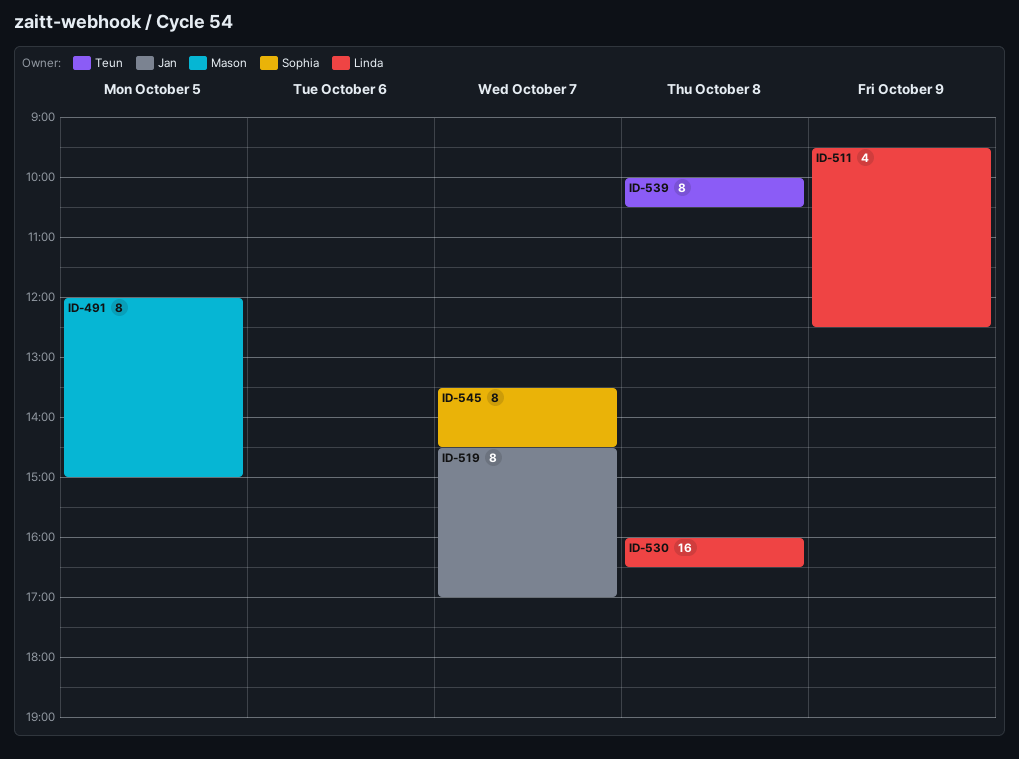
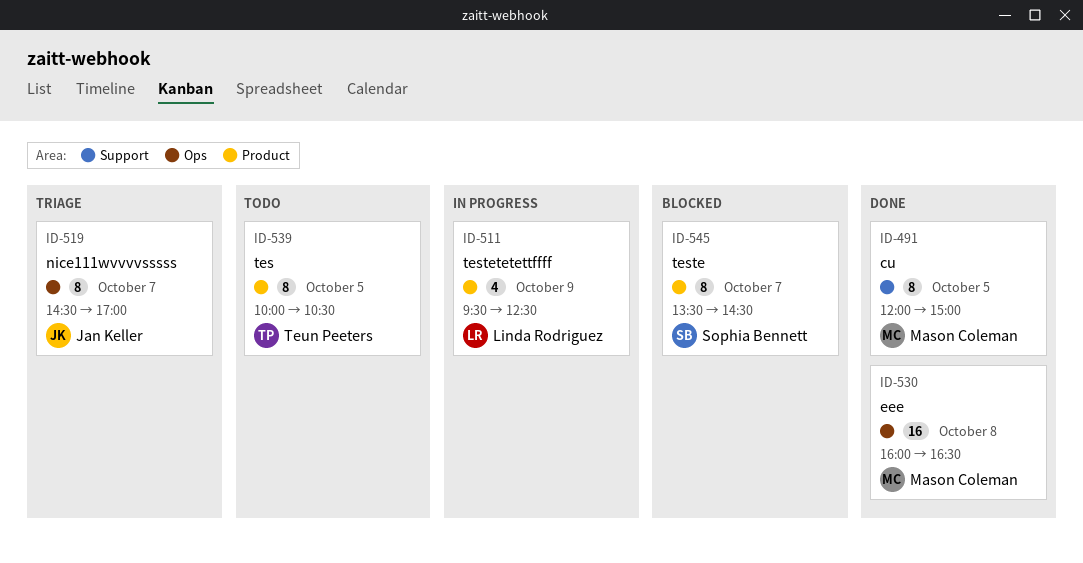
ID-530, owner: Linda Rodriguez -> Mason Coleman
ID-539, day: Oct 8 -> Oct 5

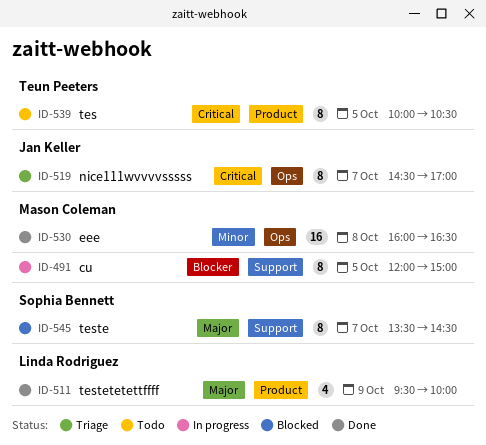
ID-491, status: Done -> In progress
ID-511, status: In progress -> Done
ID-511, ends: 12:30 -> 10:00
ID-545, label: Product -> Support

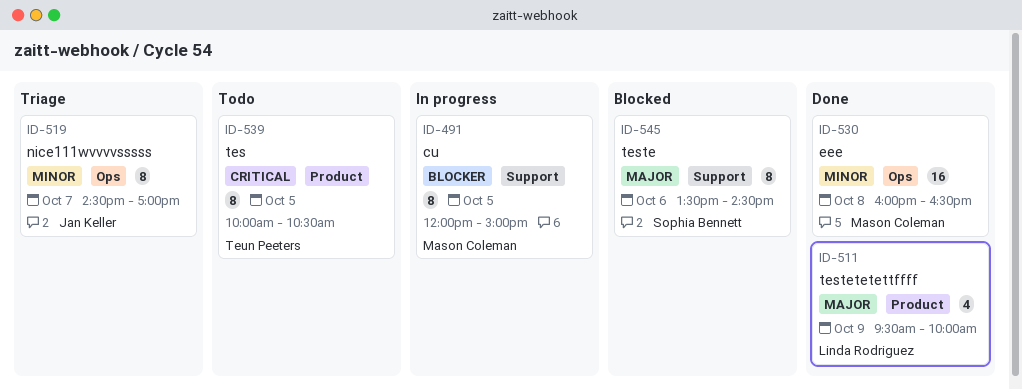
ID-519, priority: Critical -> Minor
ID-545, day: Oct 7 -> Oct 6

